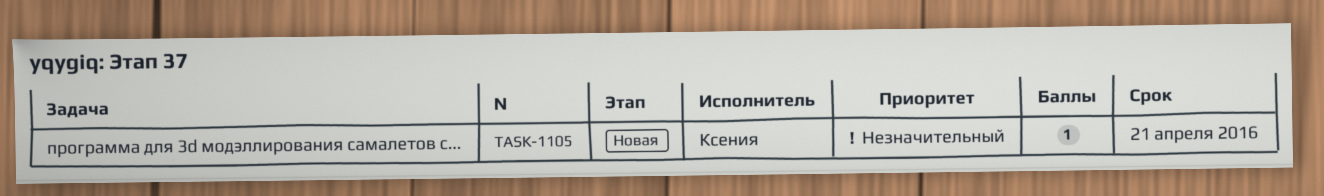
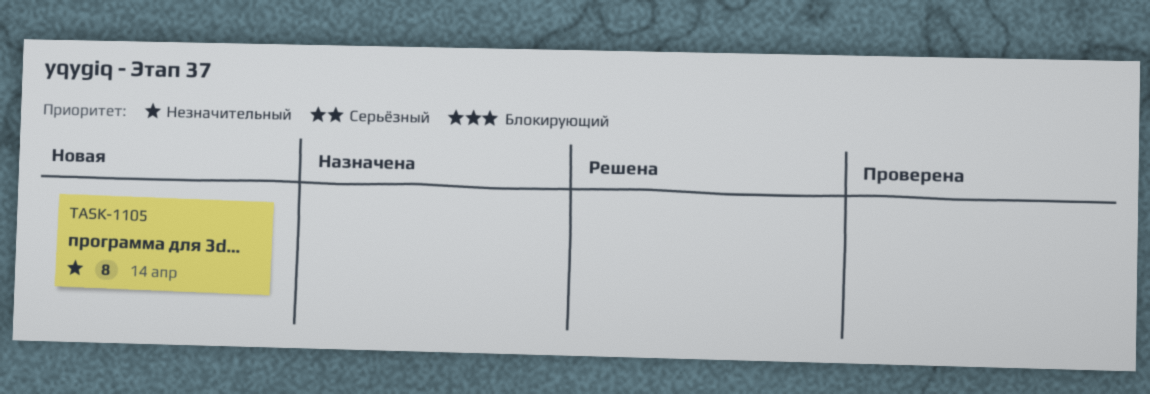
TASK-1105, estimate: 1 -> 8
TASK-1105, due: Apr 21 -> Apr 14

